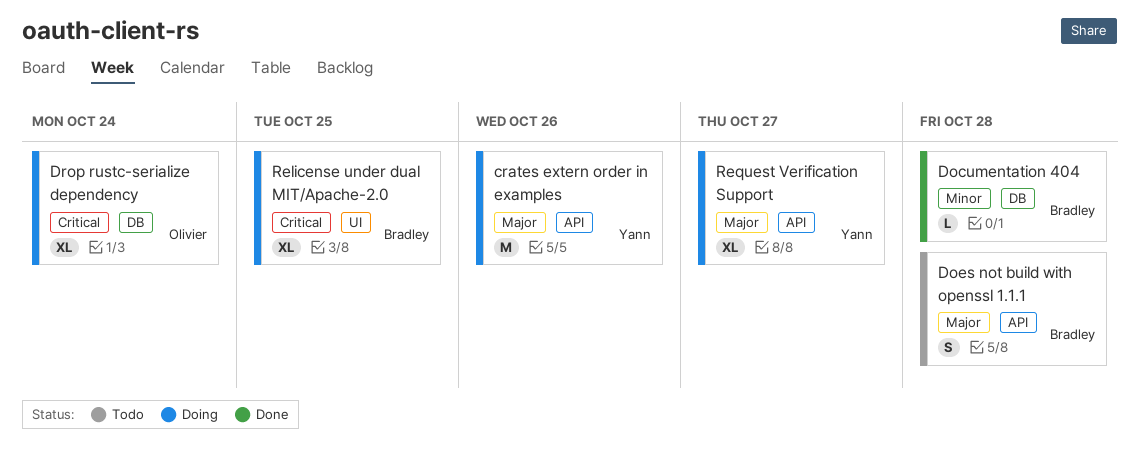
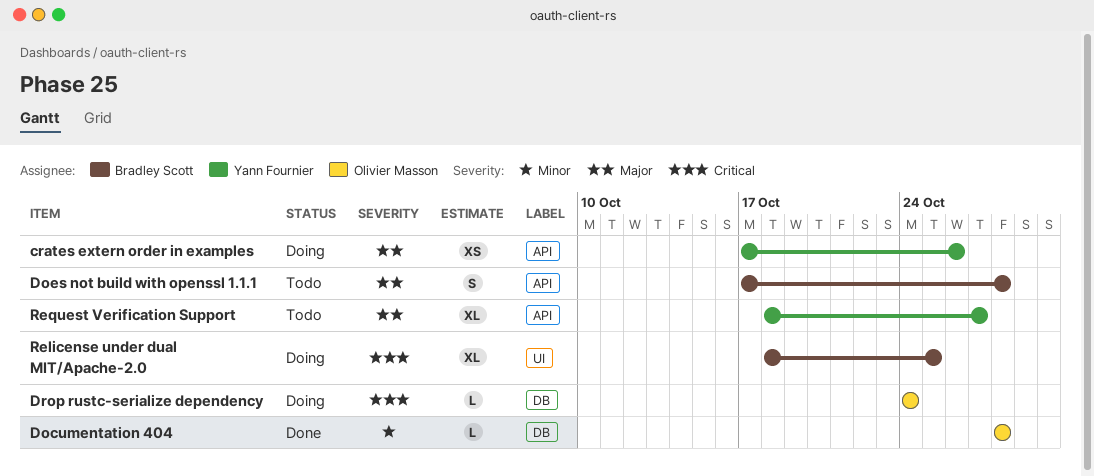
crates extern order in examples, estimate: M -> XS
Documentation 404, owner: Bradley Scott -> Olivier Masson
Drop rustc-serialize dependency, estimate: XL -> L
Request Verification Support, status: Doing -> Todo

